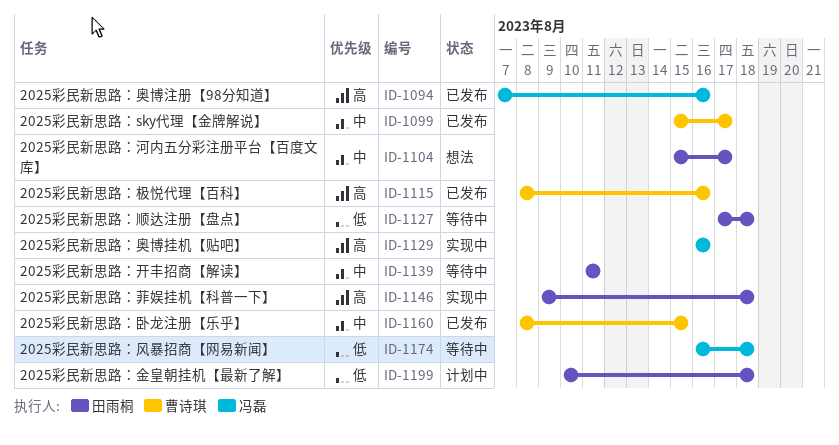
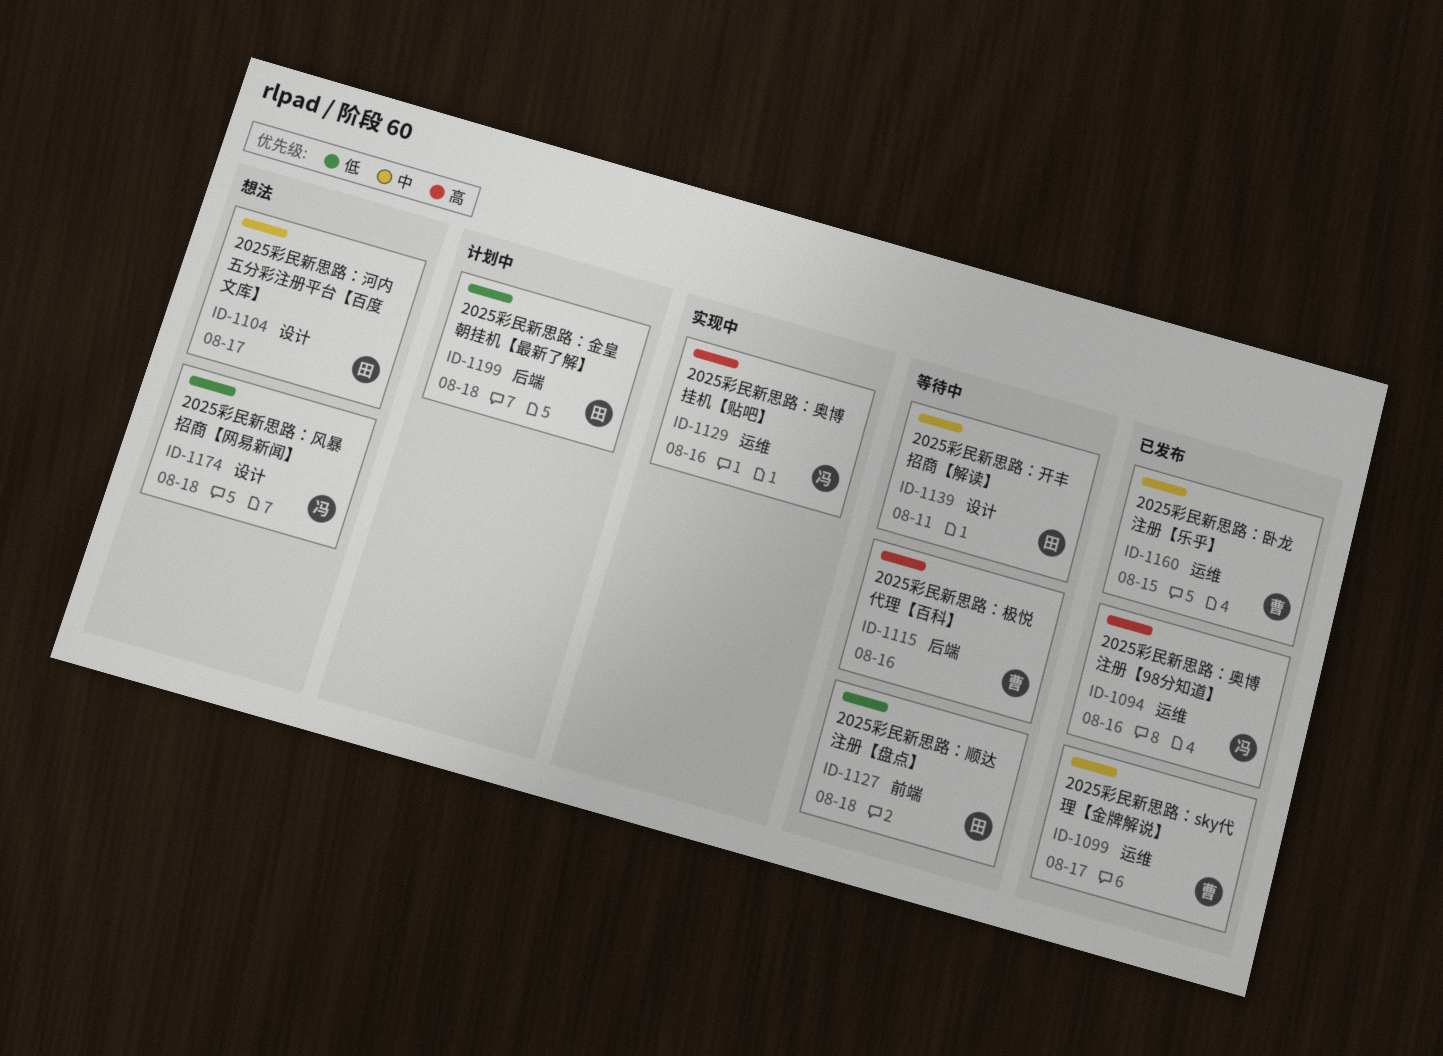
ID-1115, status: 已发布 -> 等待中
ID-1146: present -> none
ID-1174, status: 等待中 -> 想法

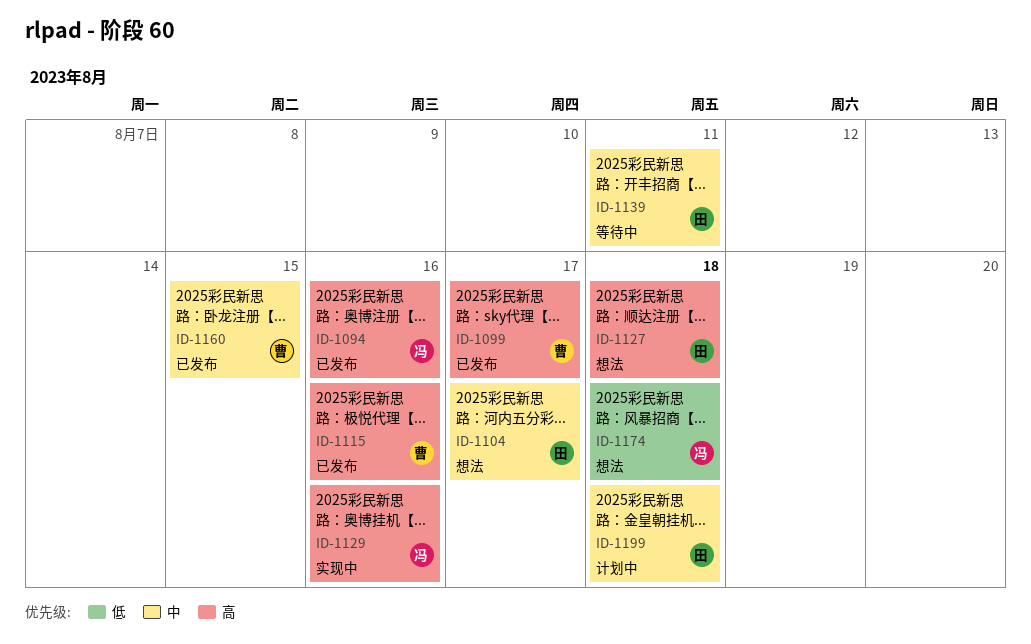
ID-1099, priority: 中 -> 高
ID-1115, status: 等待中 -> 已发布
ID-1127, status: 等待中 -> 想法
ID-1127, priority: 低 -> 高
ID-1199, priority: 低 -> 中

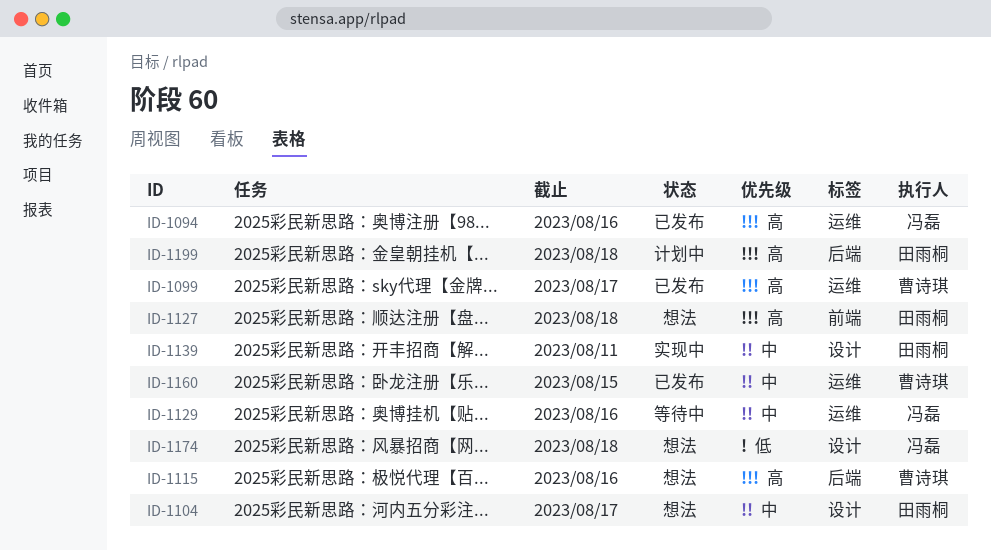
ID-1115, status: 已发布 -> 想法
ID-1129, status: 实现中 -> 等待中
ID-1129, priority: 高 -> 中
ID-1139, status: 等待中 -> 实现中
ID-1199, priority: 中 -> 高

